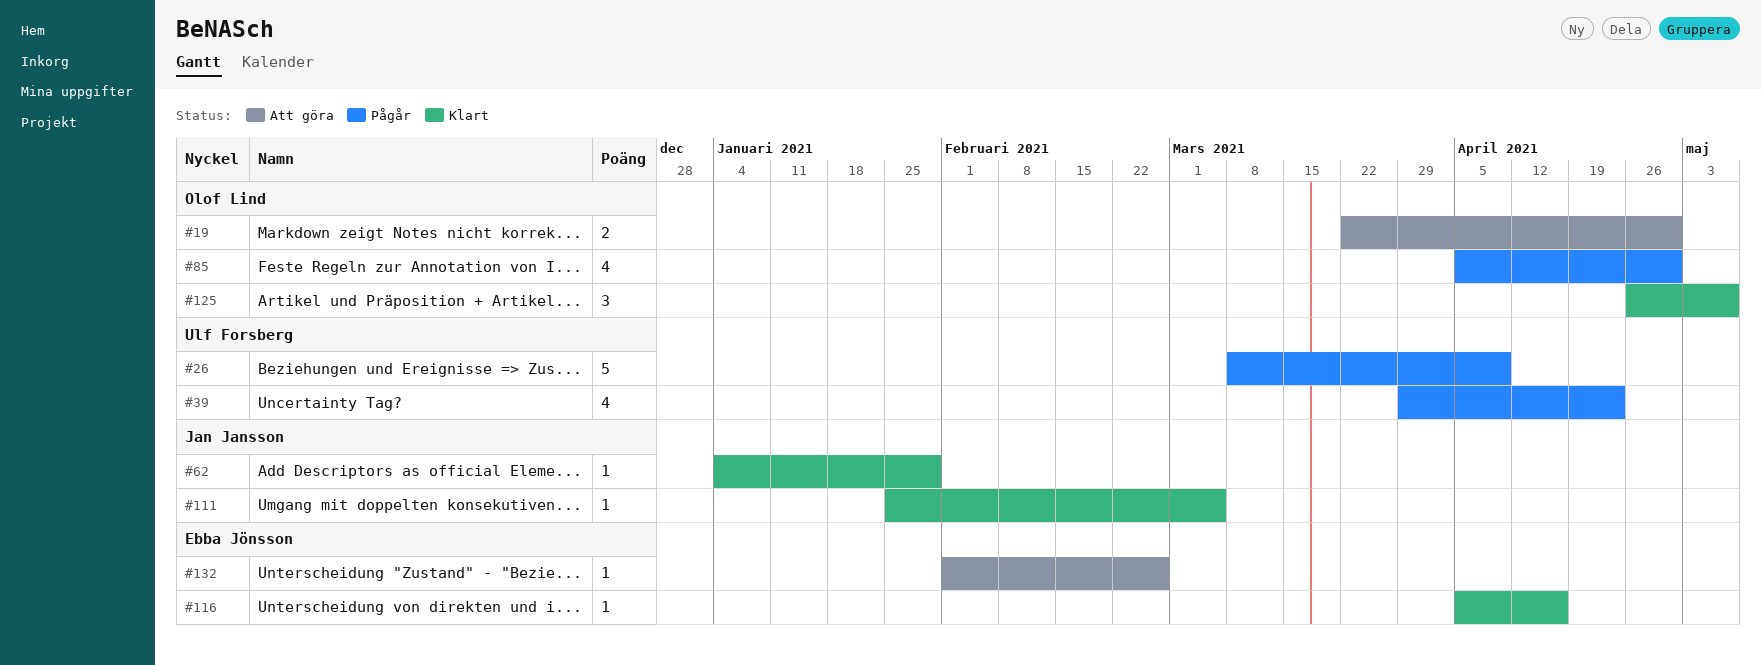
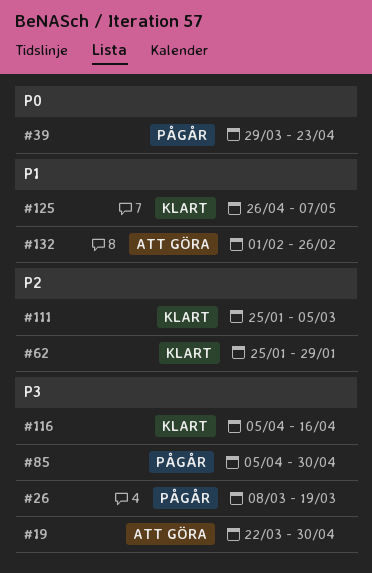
#26, due: Apr 9 -> Mar 19
#62, start: Jan 4 -> Jan 25

